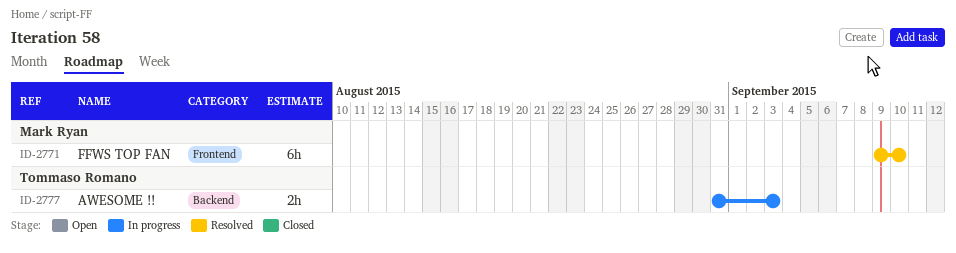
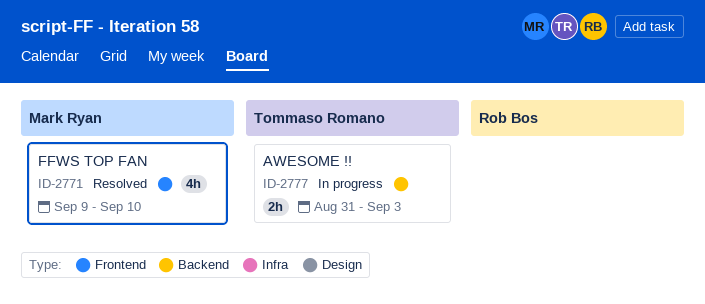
ID-2771, estimate: 6h -> 4h

